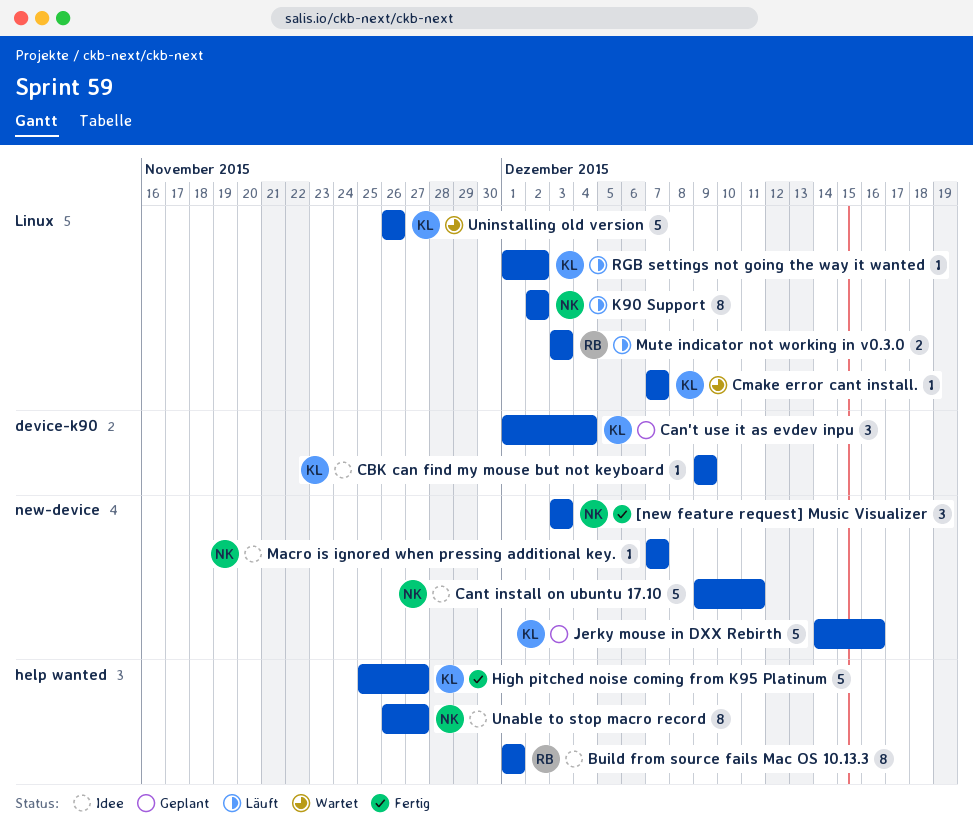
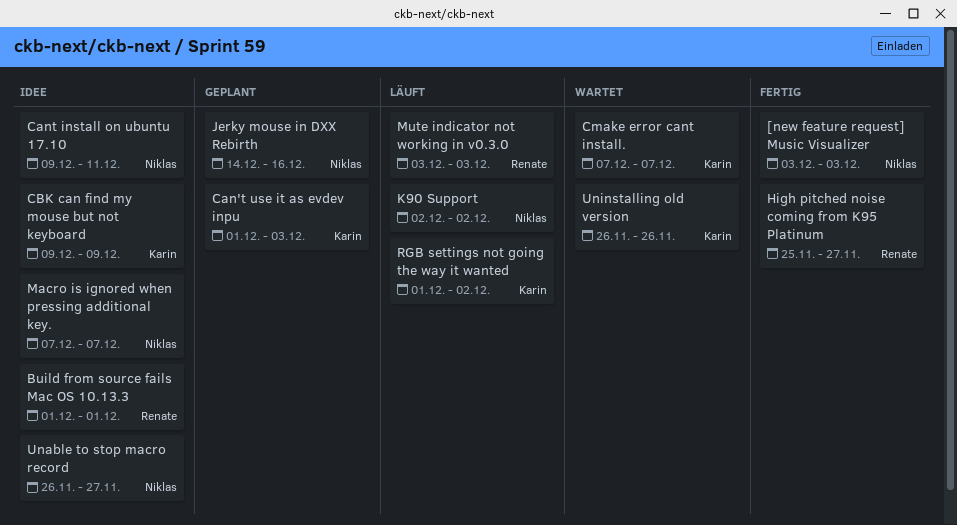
Can't use it as evdev inpu, due: Dec 4 -> Dec 3
High pitched noise coming from K95 Platinum, owner: Karin -> Renate
Jerky mouse in DXX Rebirth, owner: Karin -> Niklas

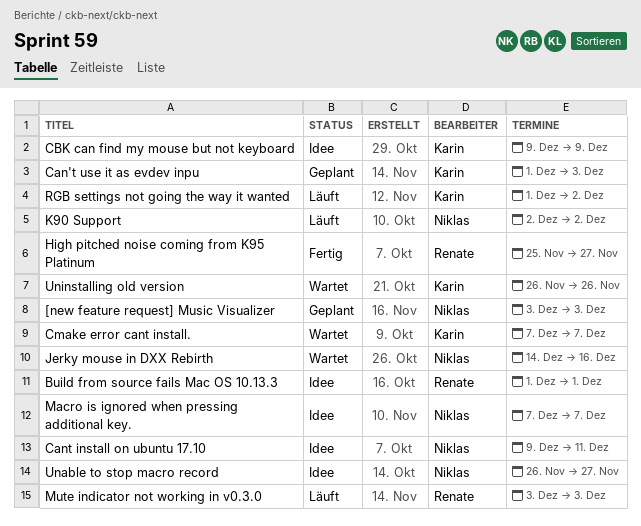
[new feature request] Music Visualizer, status: Fertig -> Geplant
Jerky mouse in DXX Rebirth, status: Geplant -> Wartet

